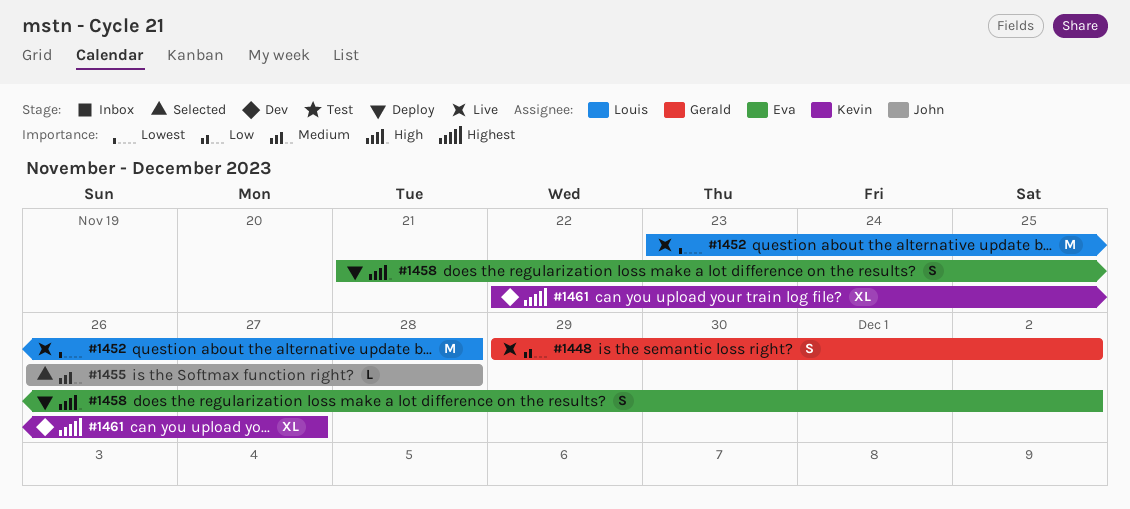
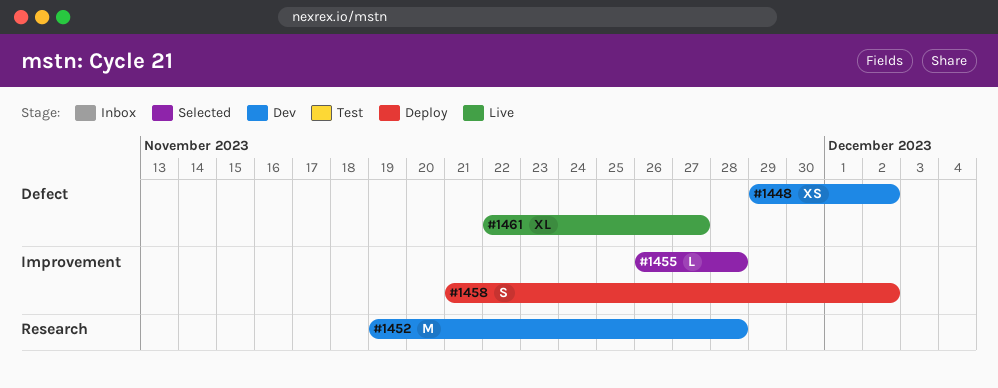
#1448, status: Live -> Dev
#1448, estimate: S -> XS
#1452, status: Live -> Dev
#1452, start: Nov 23 -> Nov 19
#1461, status: Dev -> Live

